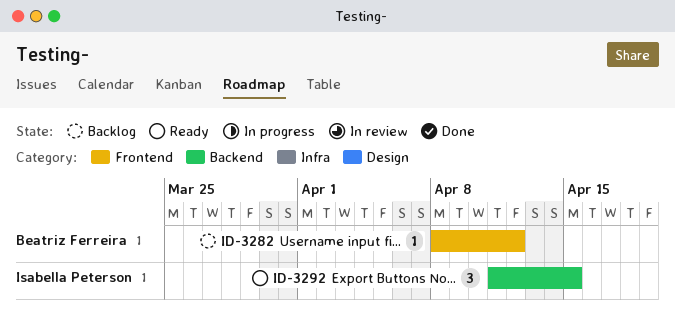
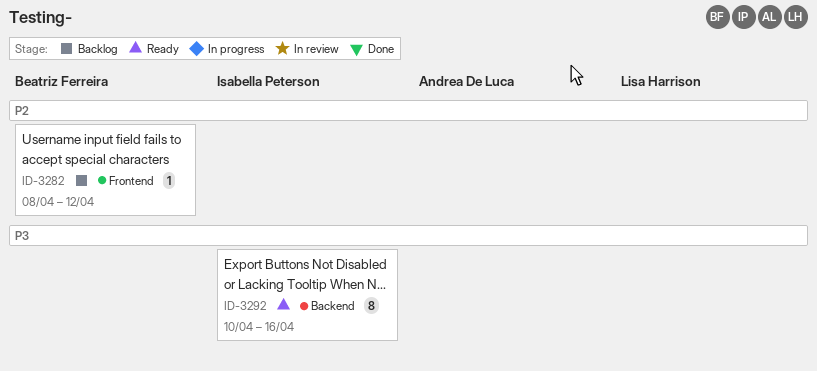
ID-3292, estimate: 3 -> 8
ID-3292, start: Apr 11 -> Apr 10
ID-3292, due: Apr 15 -> Apr 16

